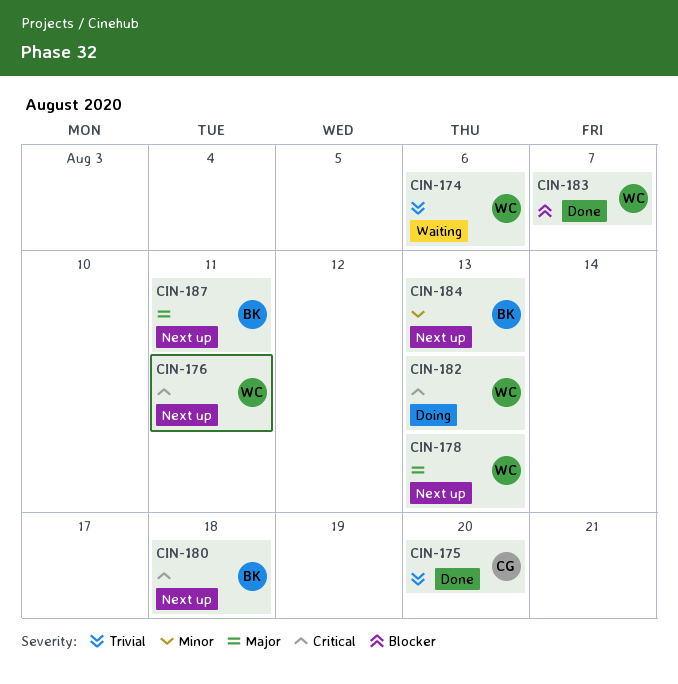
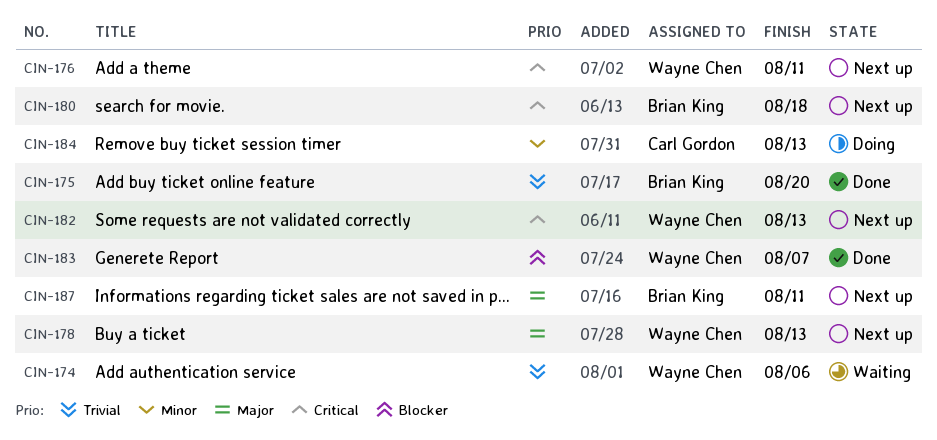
CIN-175, owner: Carl Gordon -> Brian King
CIN-182, status: Doing -> Next up
CIN-184, status: Next up -> Doing
CIN-184, owner: Brian King -> Carl Gordon

